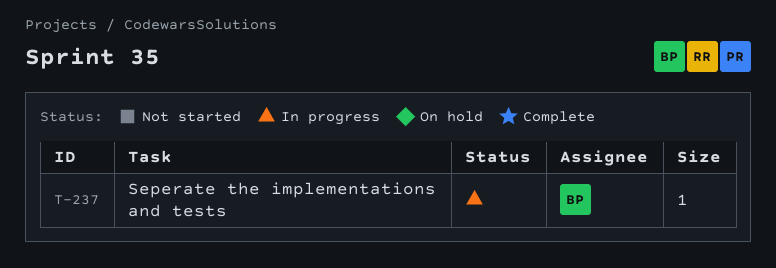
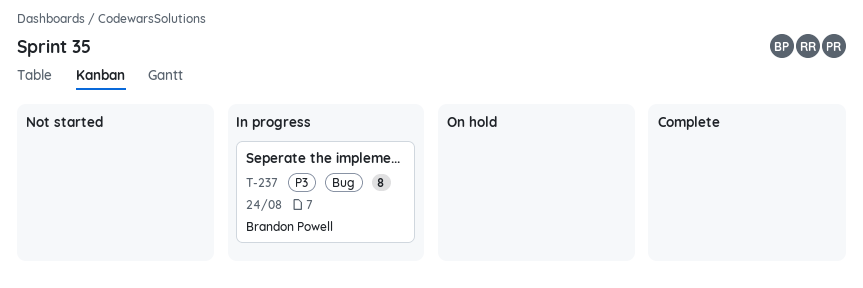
T-237, estimate: 1 -> 8

